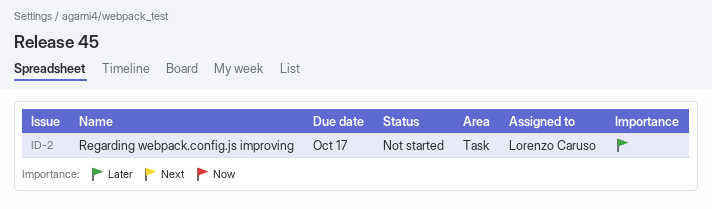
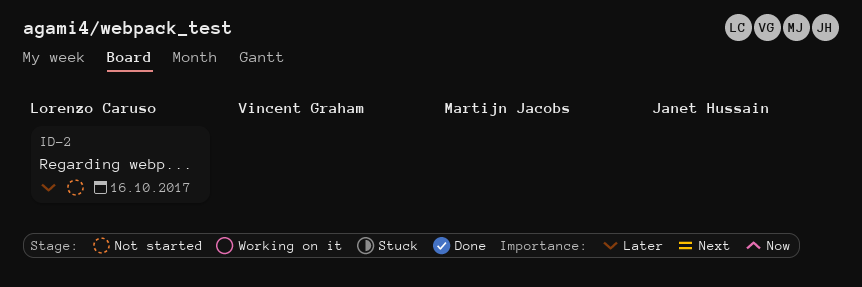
ID-2, due: Oct 17 -> Oct 16

